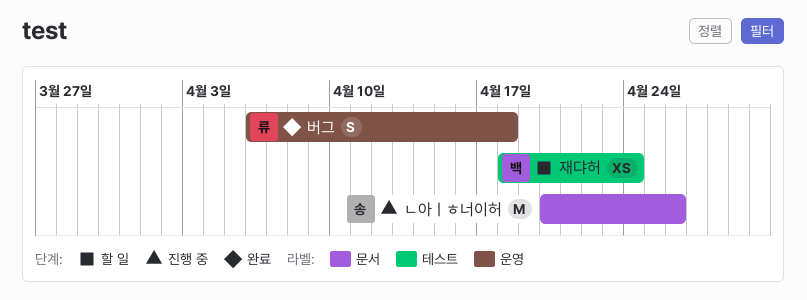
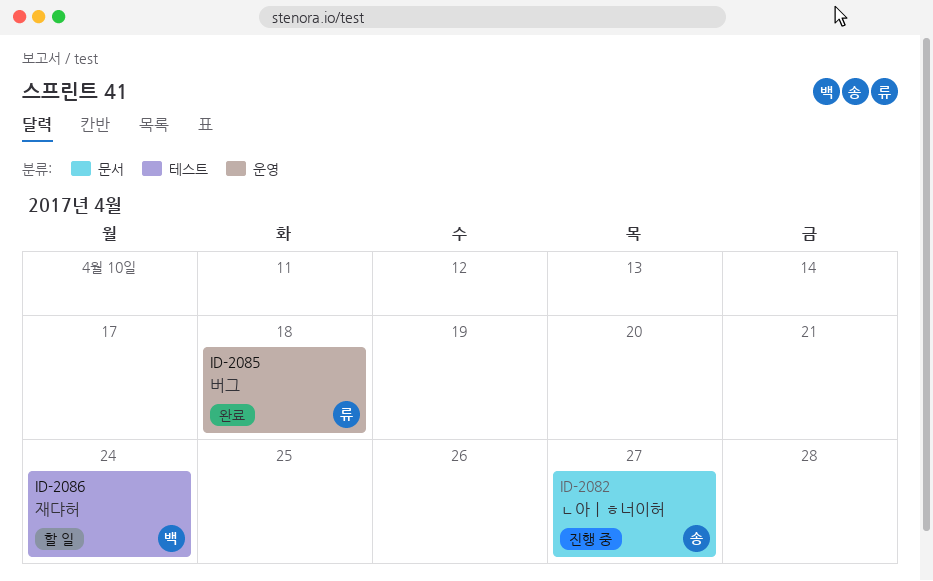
ㄴ아ㅣㅎ너이허, due: Apr 26 -> Apr 27

